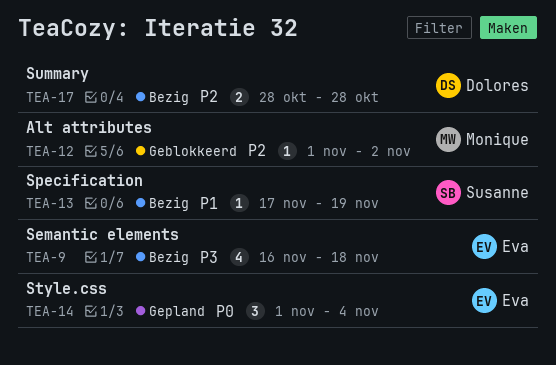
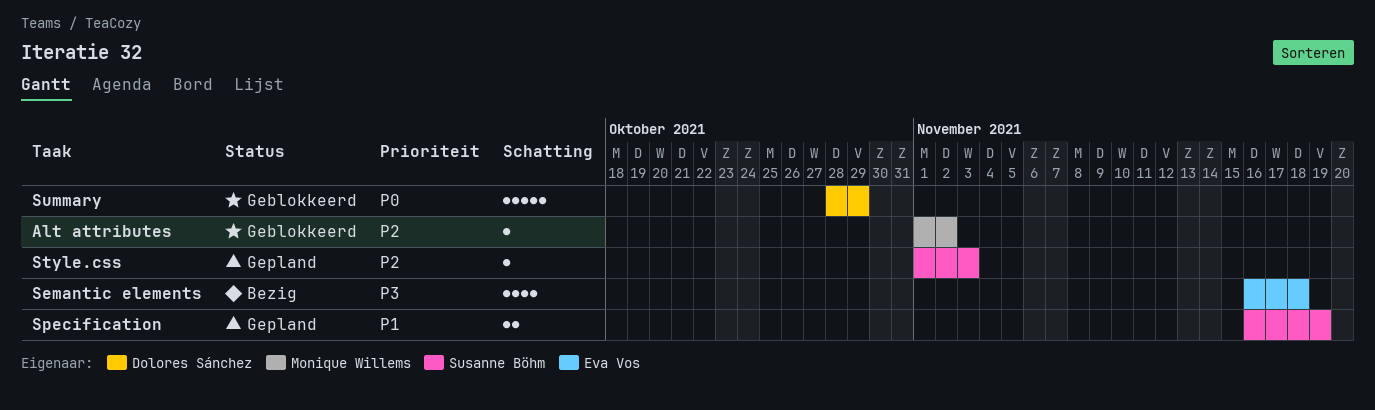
Specification, status: Bezig -> Gepland
Specification, estimate: 1 -> 2
Specification, start: Nov 17 -> Nov 16
Style.css, owner: Eva Vos -> Susanne Böhm
Style.css, priority: P0 -> P2
Style.css, estimate: 3 -> 1
Style.css, due: Nov 4 -> Nov 3
Summary, status: Bezig -> Geblokkeerd
Summary, priority: P2 -> P0
Summary, estimate: 2 -> 5
Summary, due: Oct 28 -> Oct 29

